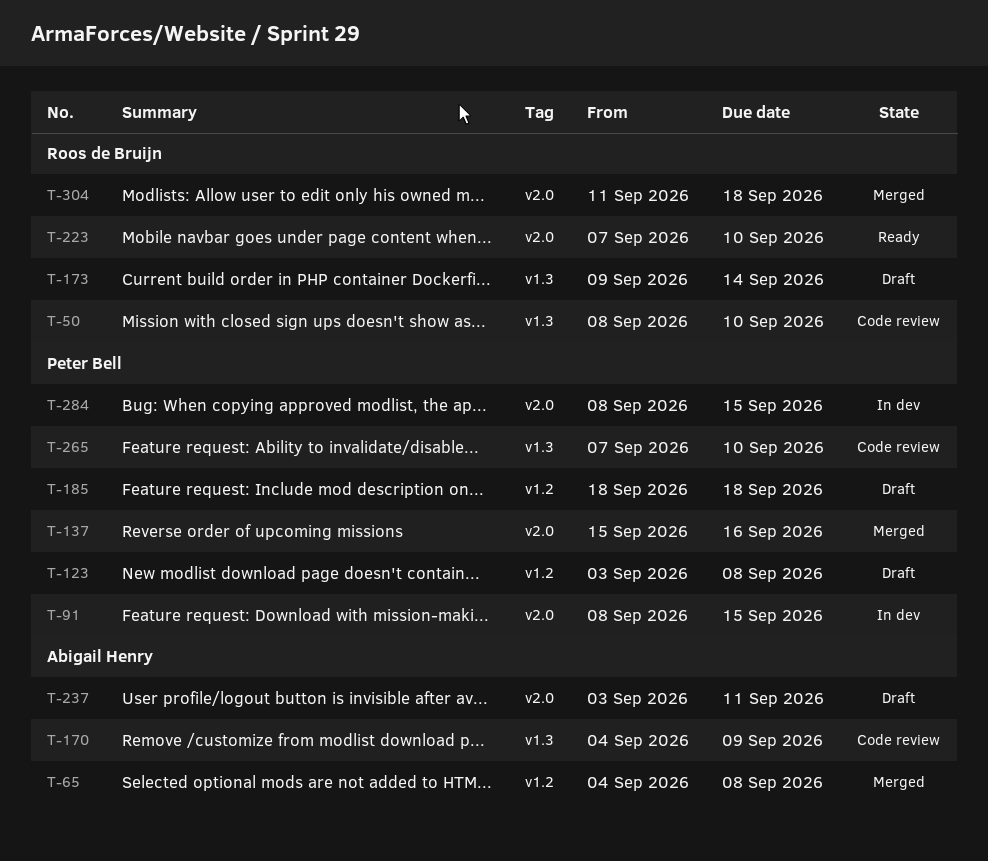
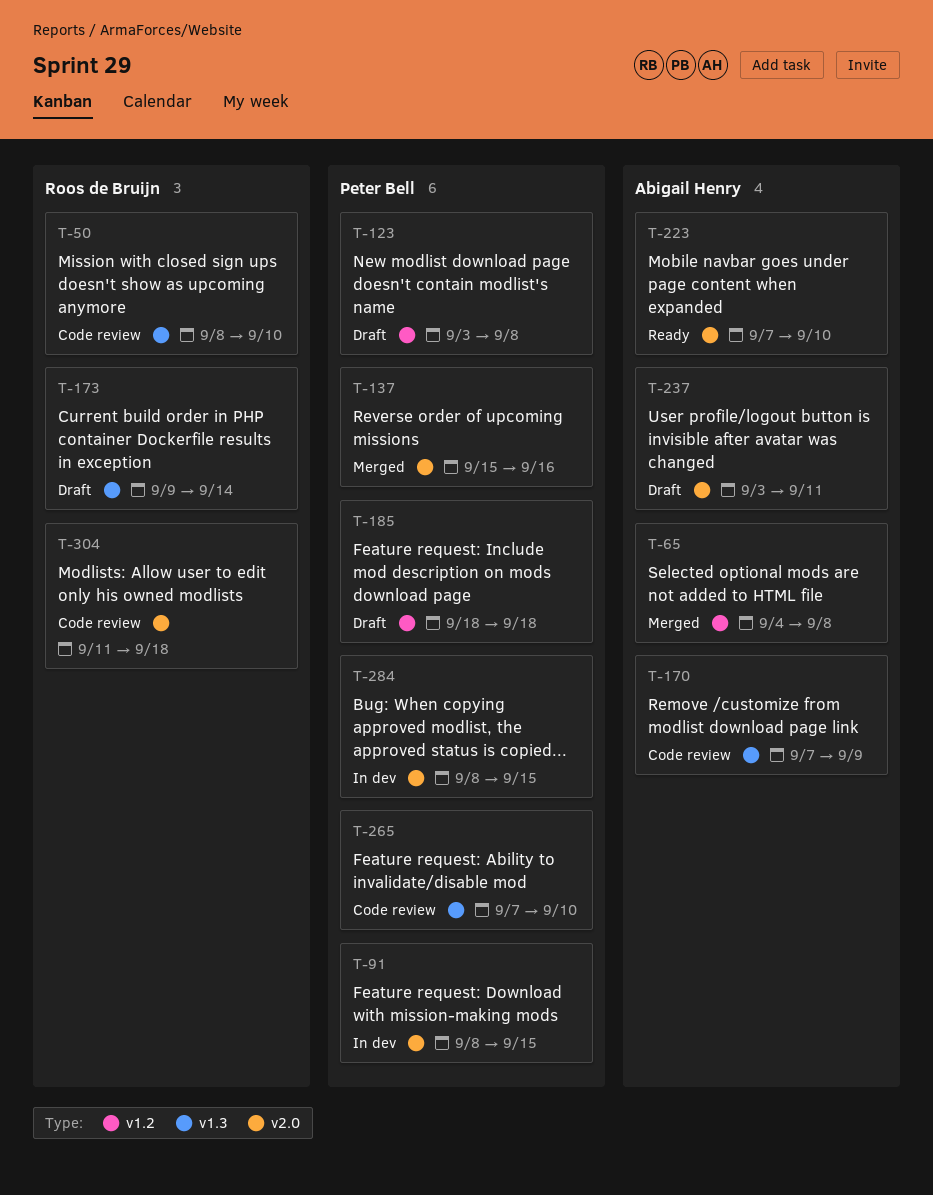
T-170, start: Sep 4 -> Sep 7
T-223, owner: Roos de Bruijn -> Abigail Henry
T-304, status: Merged -> Code review

